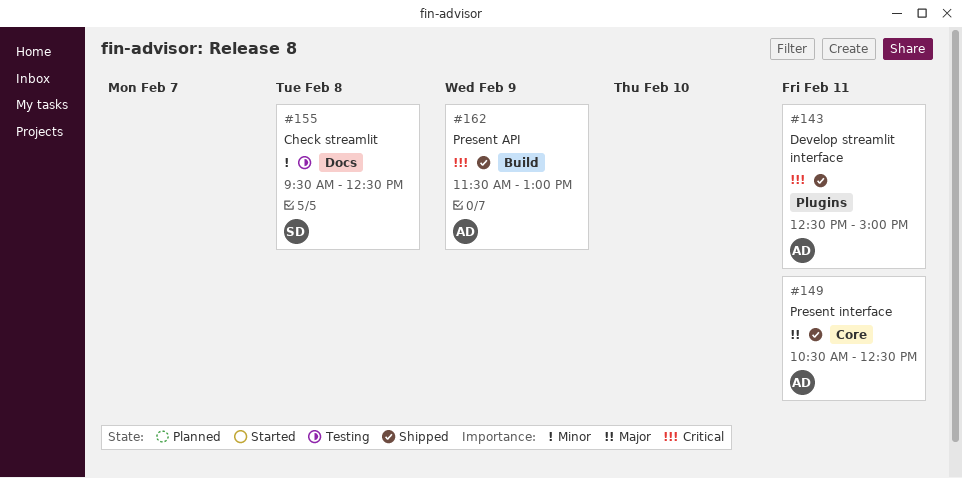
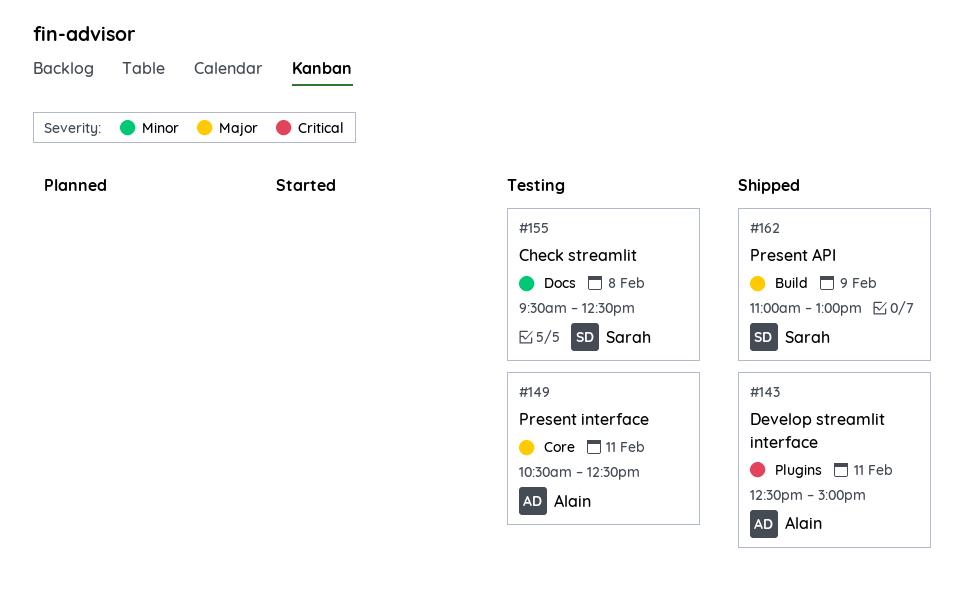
#149, status: Shipped -> Testing
#162, owner: Alain -> Sarah
#162, priority: Critical -> Major
#162, begins: 11:30 -> 11:00

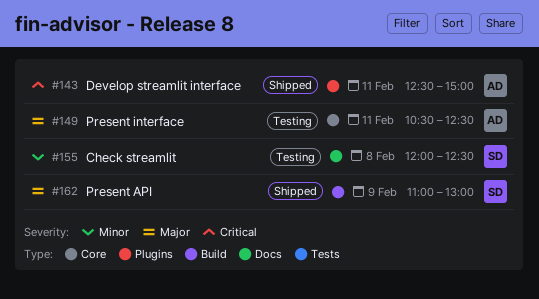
#155, begins: 09:30 -> 12:00

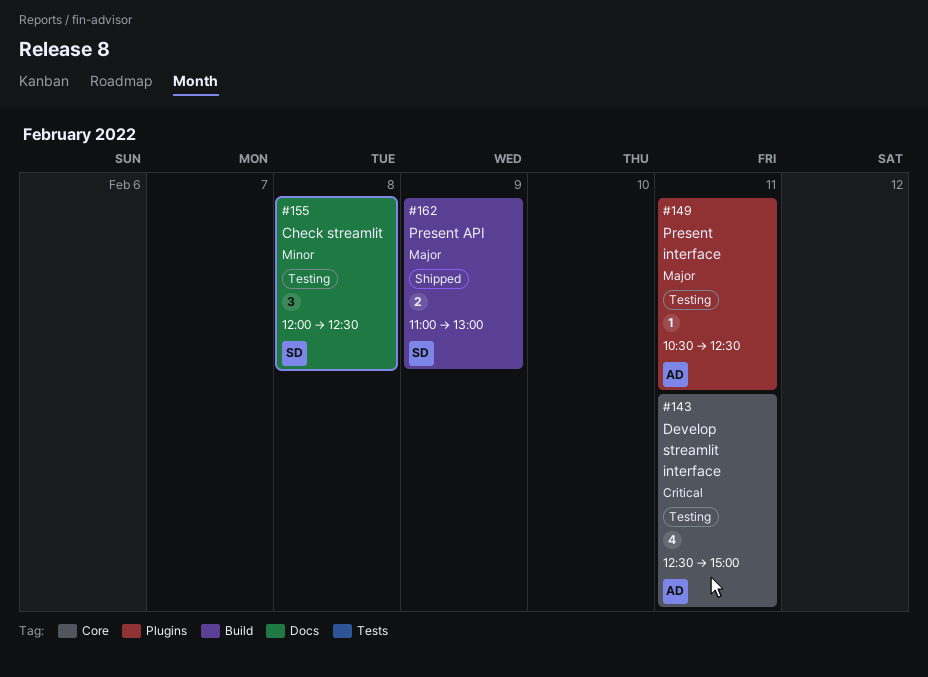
#143, status: Shipped -> Testing
#143, label: Plugins -> Core
#149, label: Core -> Plugins

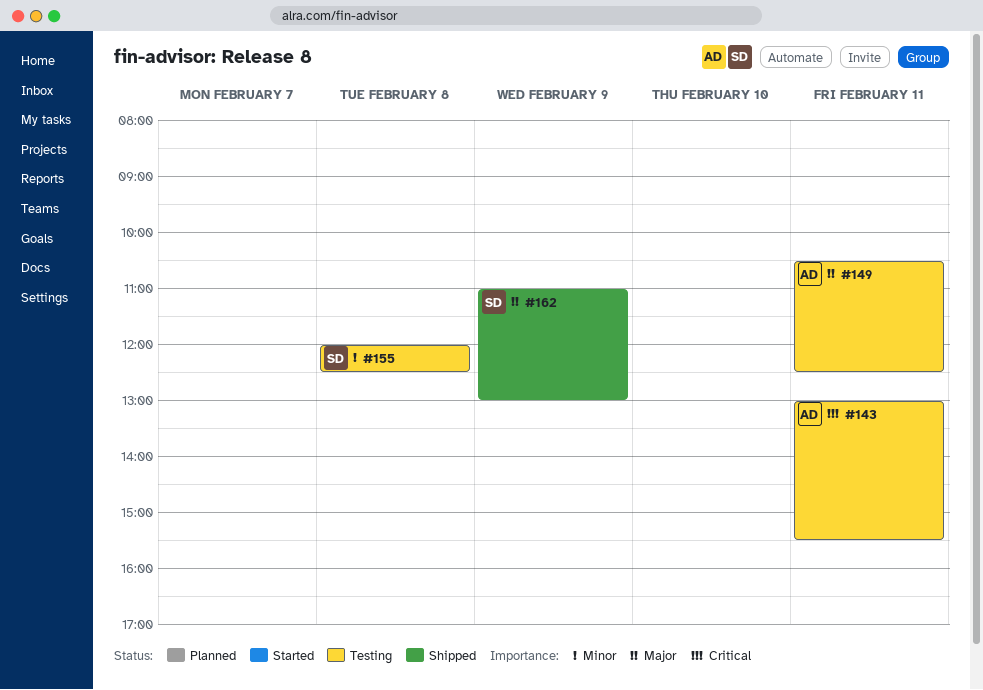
#143, begins: 12:30 -> 13:00
#143, ends: 15:00 -> 15:30

